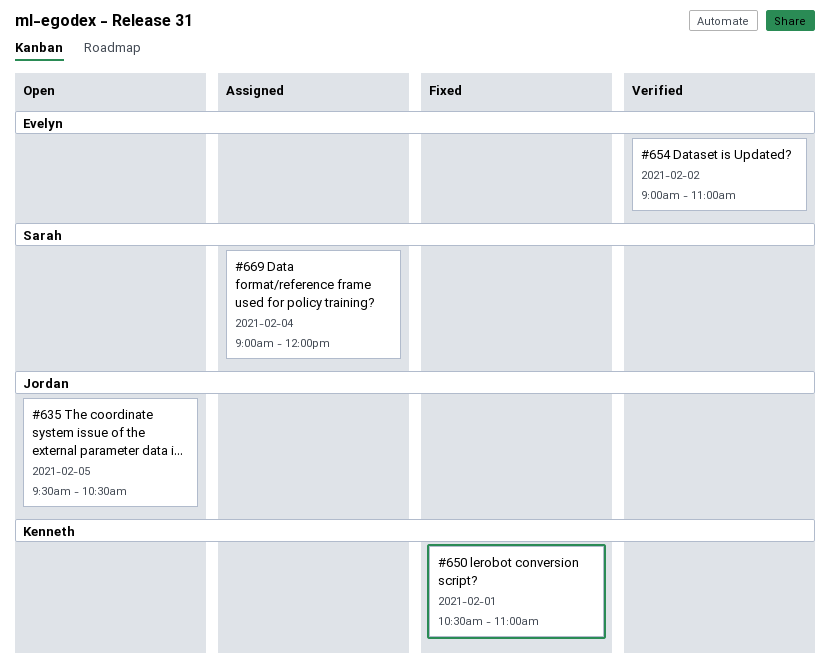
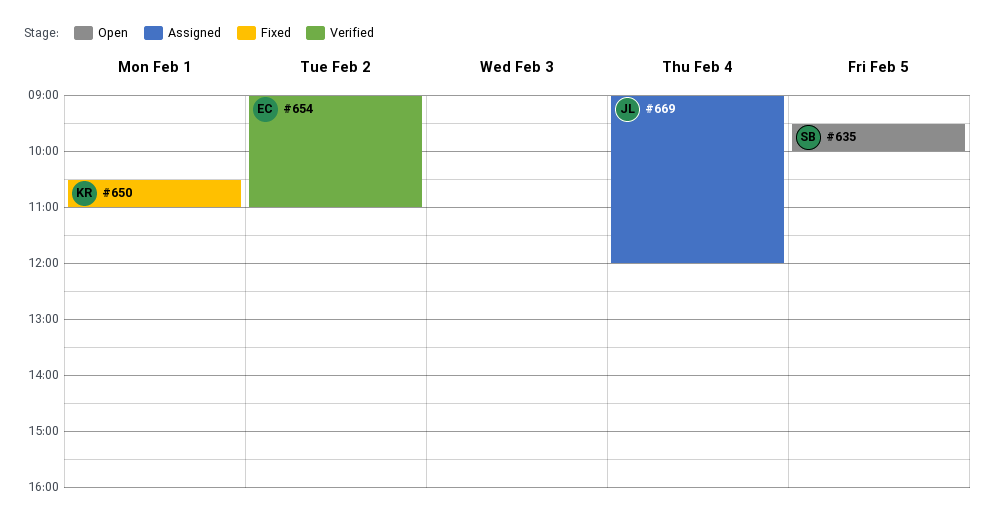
#635, owner: Jordan -> Sarah
#635, ends: 10:30 -> 10:00
#669, owner: Sarah -> Jordan

